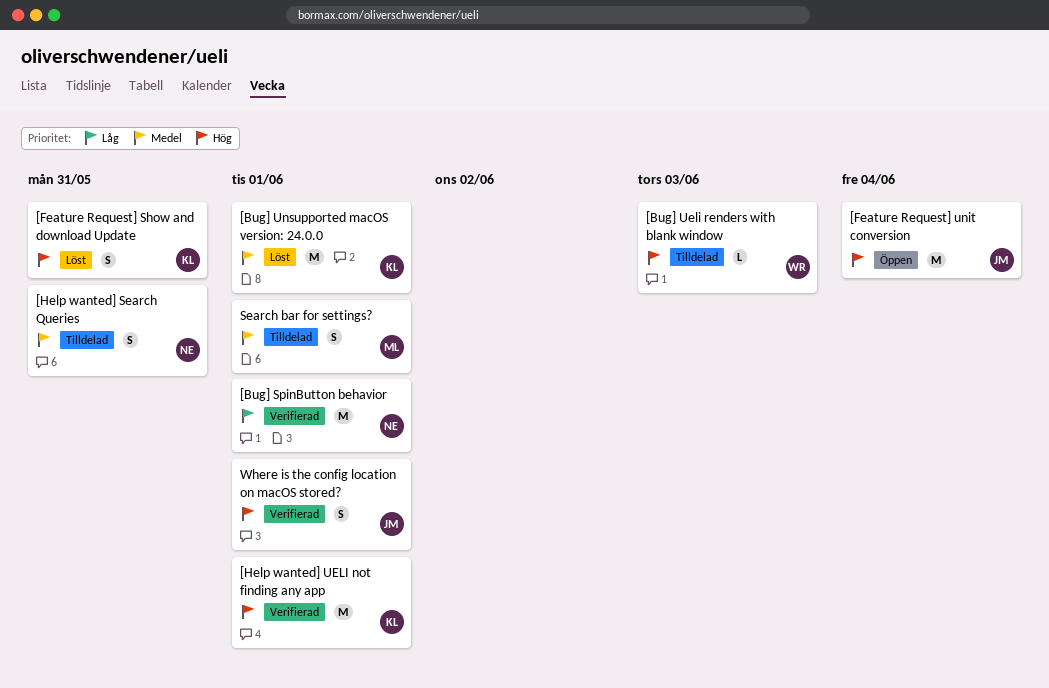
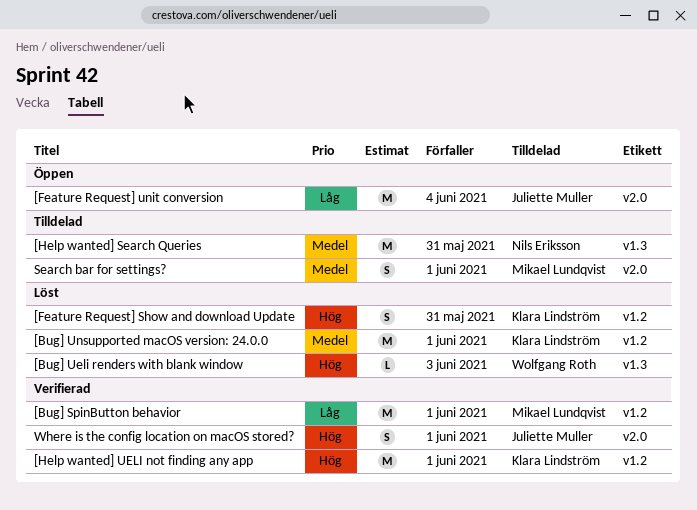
[Bug] SpinButton behavior, owner: Nils Eriksson -> Mikael Lundqvist
[Bug] Ueli renders with blank window, status: Tilldelad -> Löst
[Feature Request] unit conversion, priority: Hög -> Låg
[Help wanted] Search Queries, estimate: S -> M

